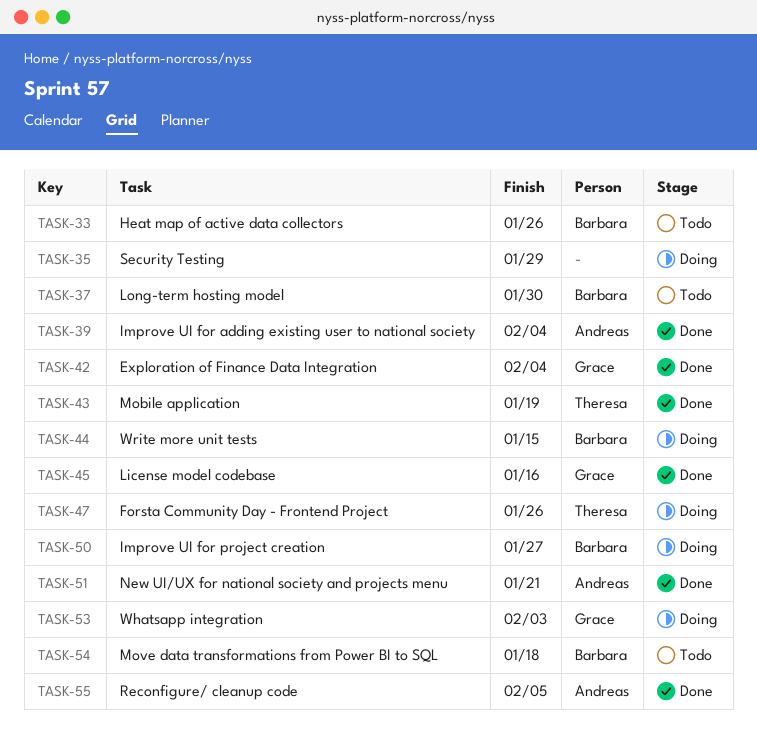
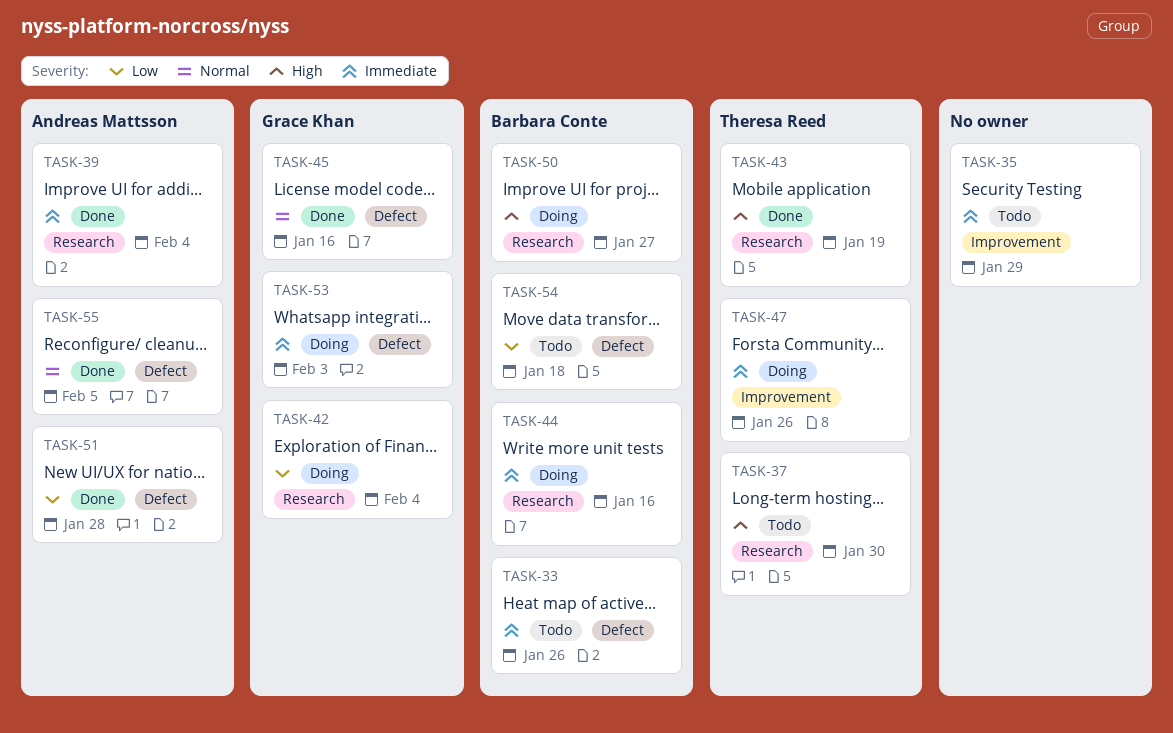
TASK-35, status: Doing -> Todo
TASK-37, owner: Barbara Conte -> Theresa Reed
TASK-42, status: Done -> Doing
TASK-44, due: Jan 15 -> Jan 16
TASK-51, due: Jan 21 -> Jan 28

